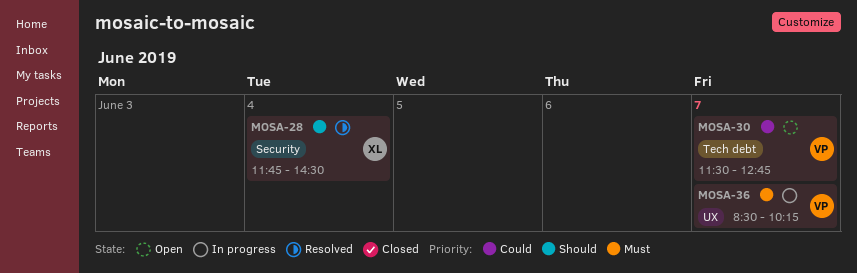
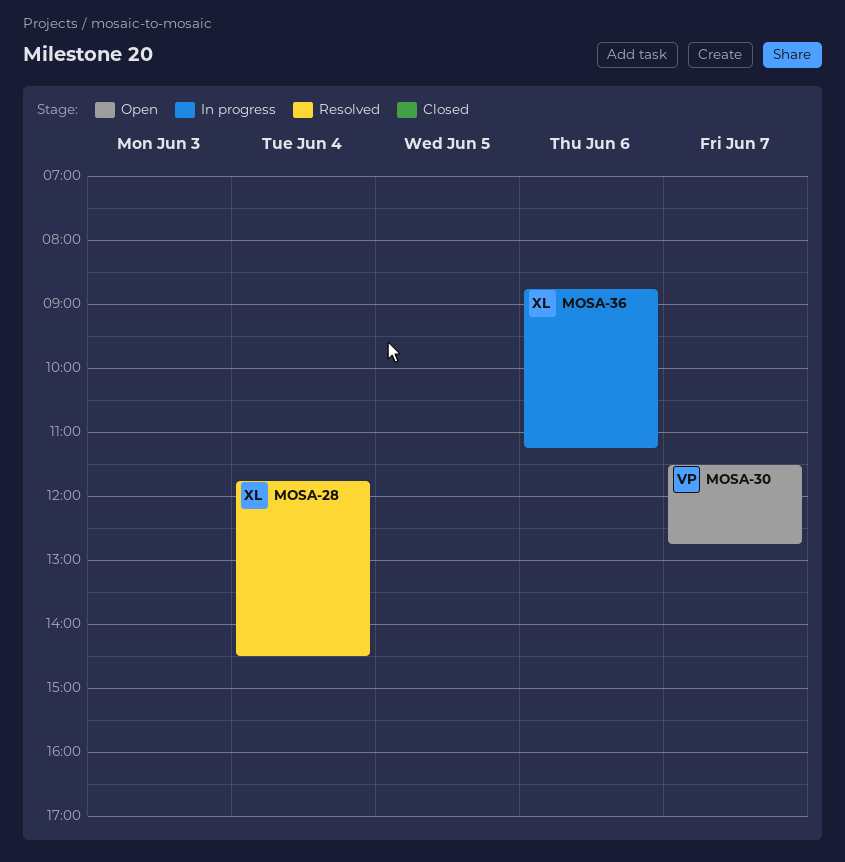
MOSA-36, owner: VP -> XL
MOSA-36, day: Jun 7 -> Jun 6
MOSA-36, begins: 08:30 -> 08:45
MOSA-36, ends: 10:15 -> 11:15

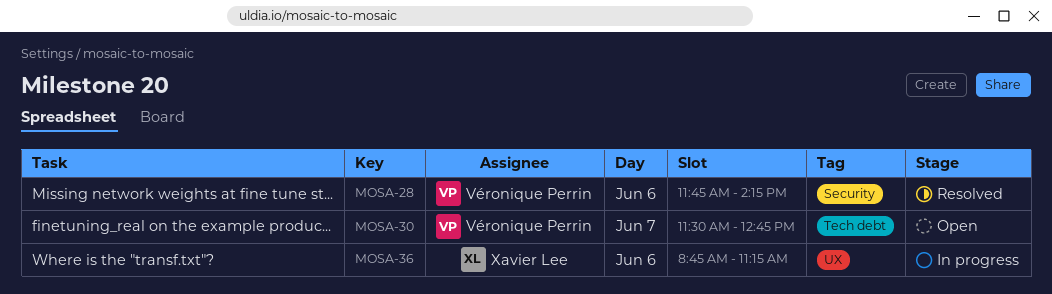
MOSA-28, owner: Xavier Lee -> Véronique Perrin
MOSA-28, day: Jun 4 -> Jun 6
MOSA-28, ends: 14:30 -> 14:15

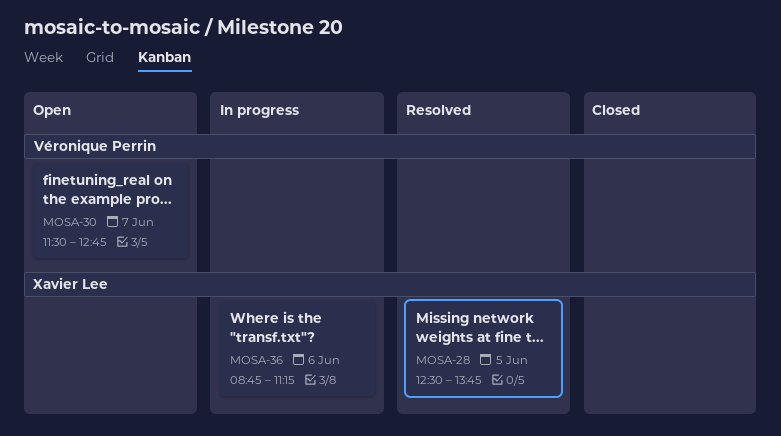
MOSA-28, owner: Véronique Perrin -> Xavier Lee
MOSA-28, day: Jun 6 -> Jun 5
MOSA-28, begins: 11:45 -> 12:30
MOSA-28, ends: 14:15 -> 13:45

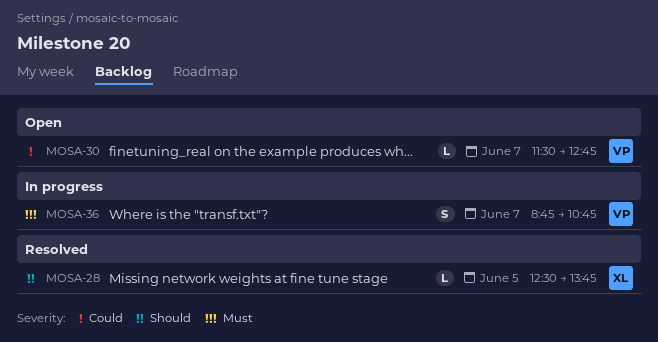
MOSA-36, owner: Xavier Lee -> Véronique Perrin
MOSA-36, day: Jun 6 -> Jun 7
MOSA-36, ends: 11:15 -> 10:45

